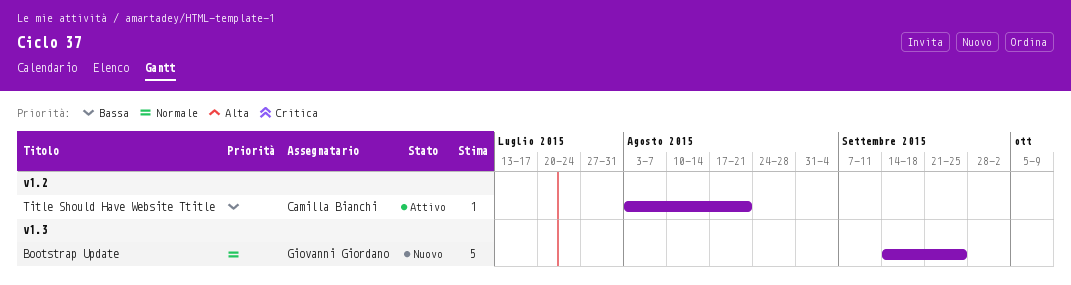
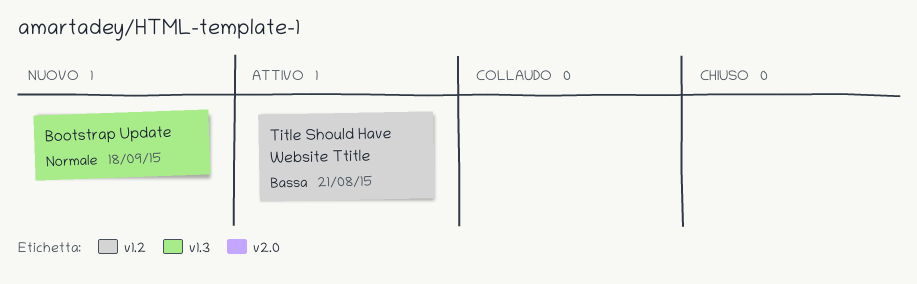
Bootstrap Update, due: Sep 25 -> Sep 18

